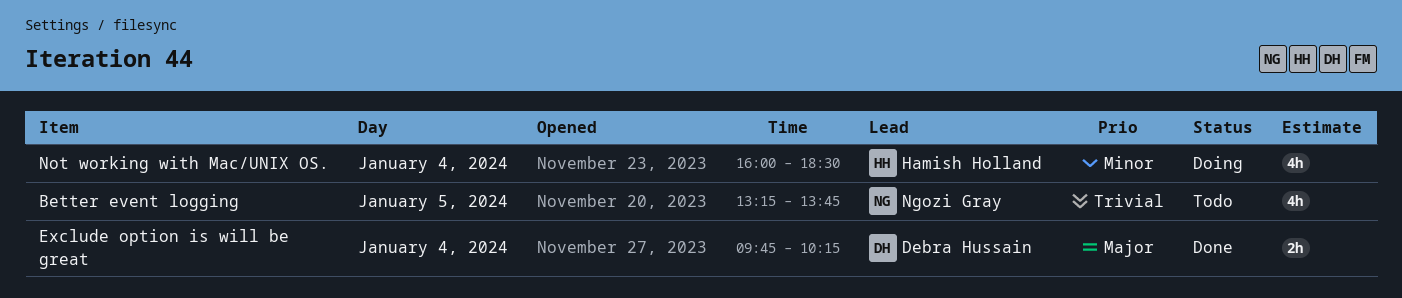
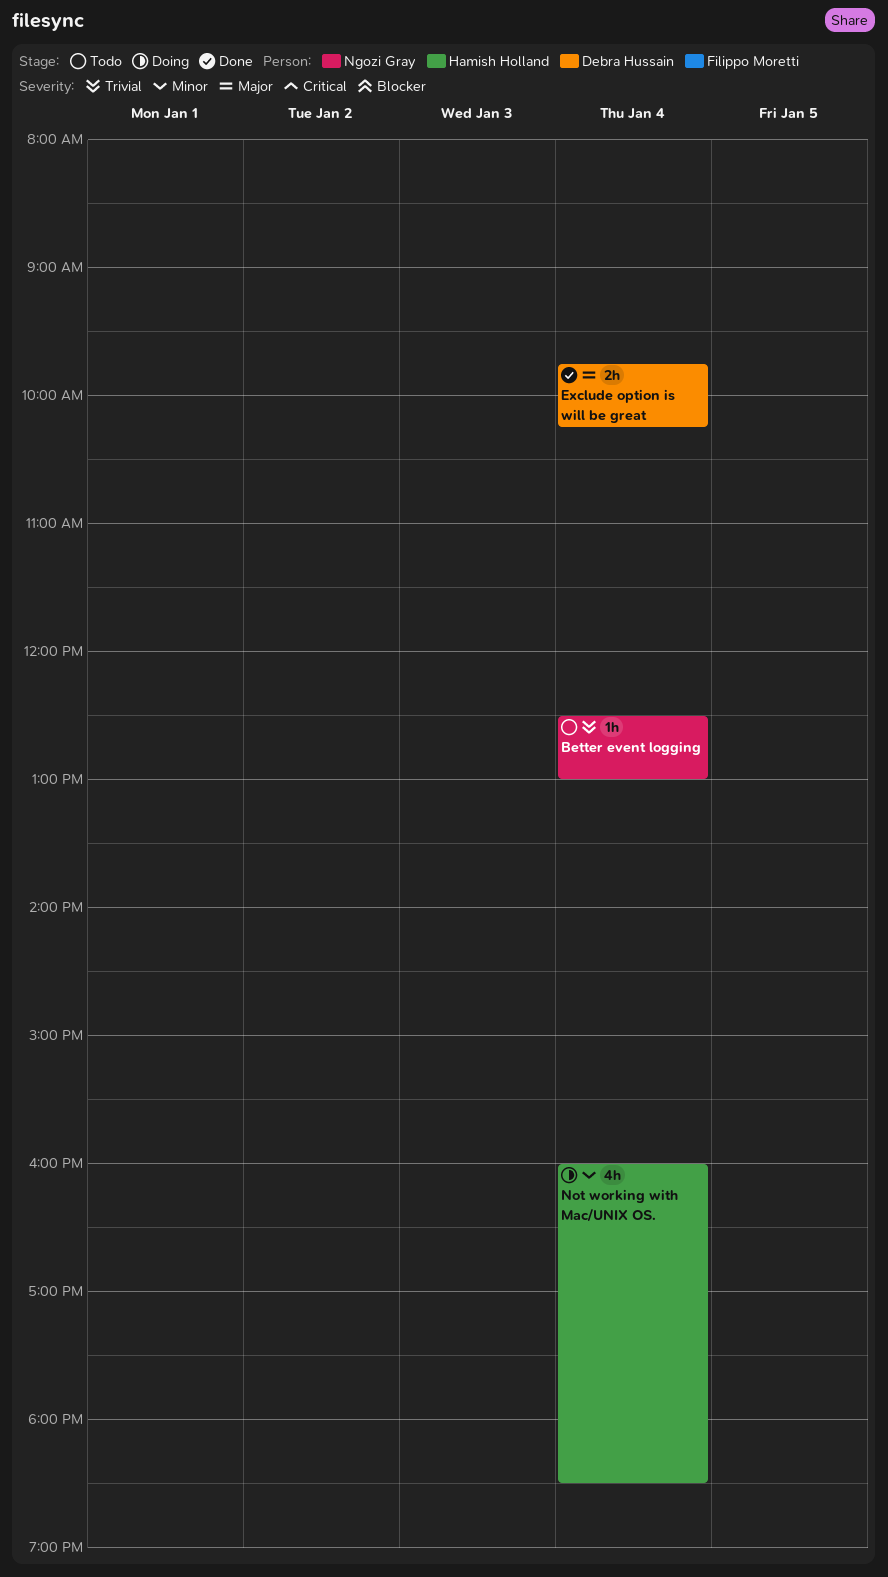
Better event logging, estimate: 4h -> 1h
Better event logging, day: Jan 5 -> Jan 4
Better event logging, begins: 13:15 -> 12:30
Better event logging, ends: 13:45 -> 13:00

